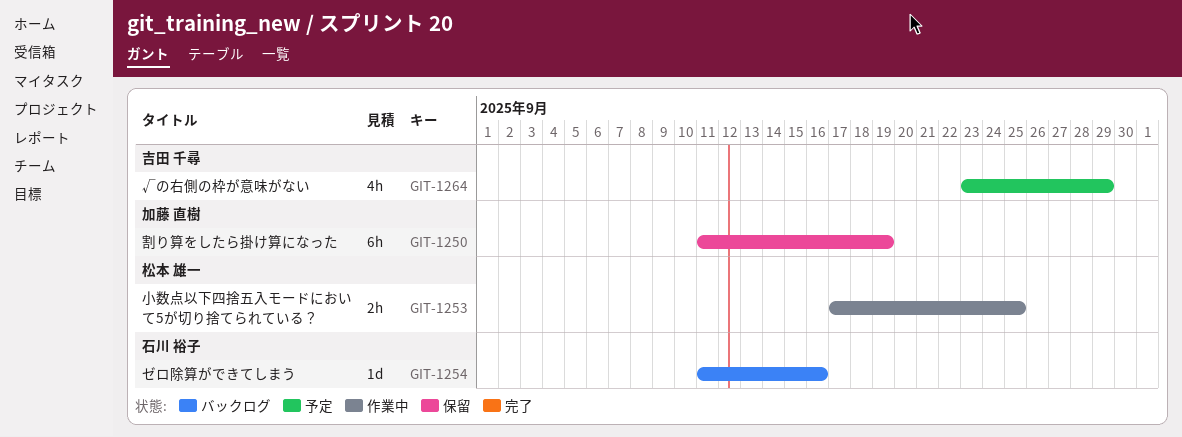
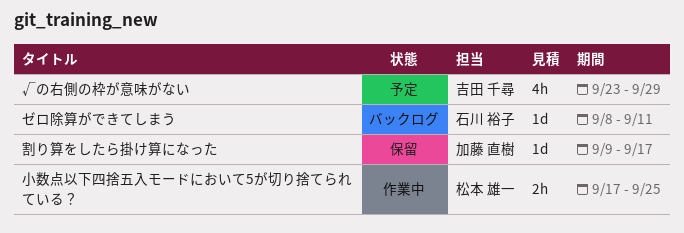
ゼロ除算ができてしまう, start: Sep 11 -> Sep 8
ゼロ除算ができてしまう, due: Sep 16 -> Sep 11
割り算をしたら掛け算になった, estimate: 6h -> 1d
割り算をしたら掛け算になった, start: Sep 11 -> Sep 9
割り算をしたら掛け算になった, due: Sep 19 -> Sep 17

